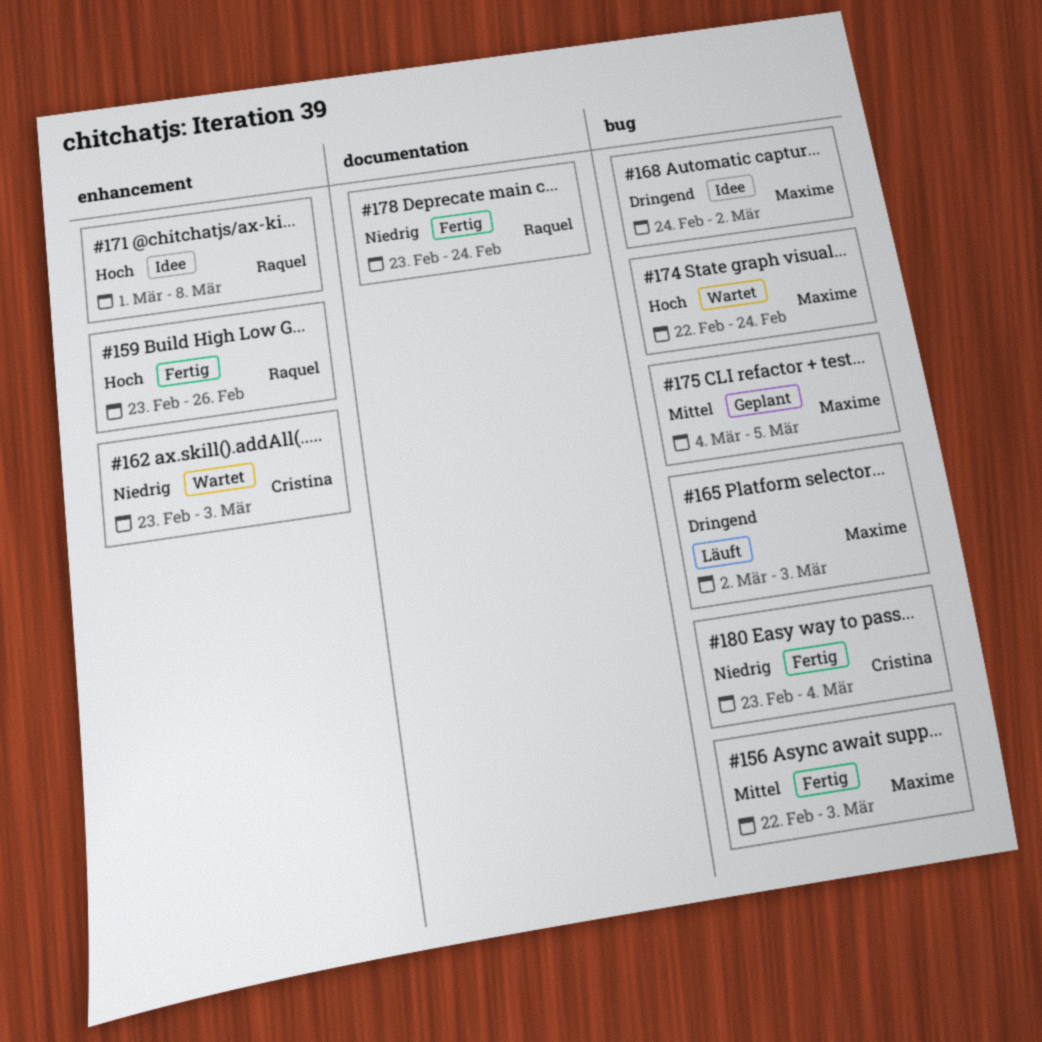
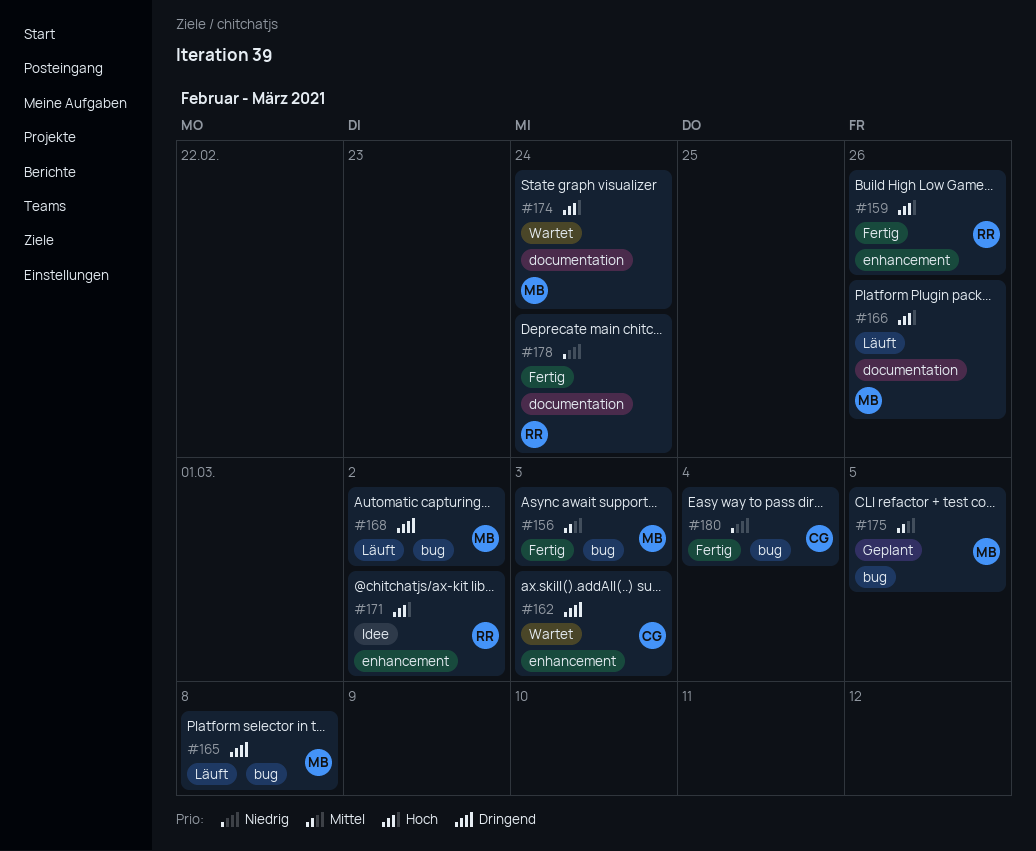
#162, priority: Niedrig -> Dringend
#165, due: Mar 3 -> Mar 8
#166: none -> present
#168, status: Idee -> Läuft
#171, due: Mar 8 -> Mar 2
#174, label: bug -> documentation

